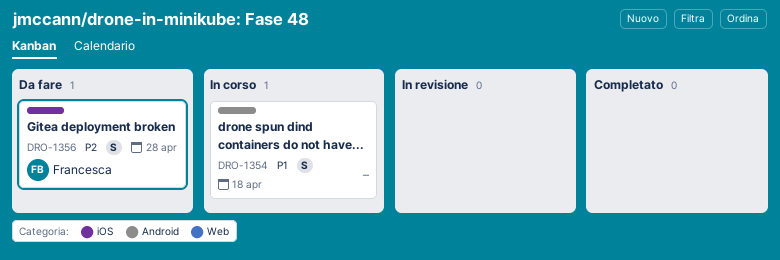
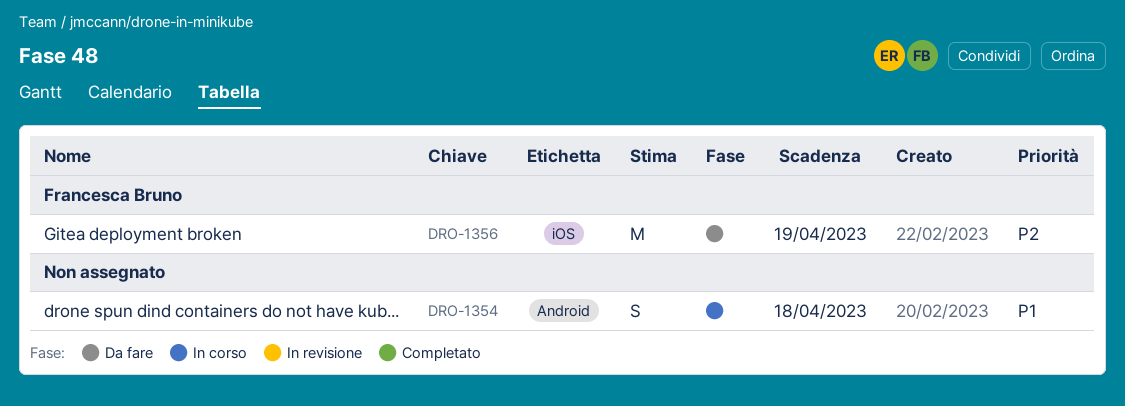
DRO-1356, estimate: S -> M
DRO-1356, due: Apr 28 -> Apr 19

